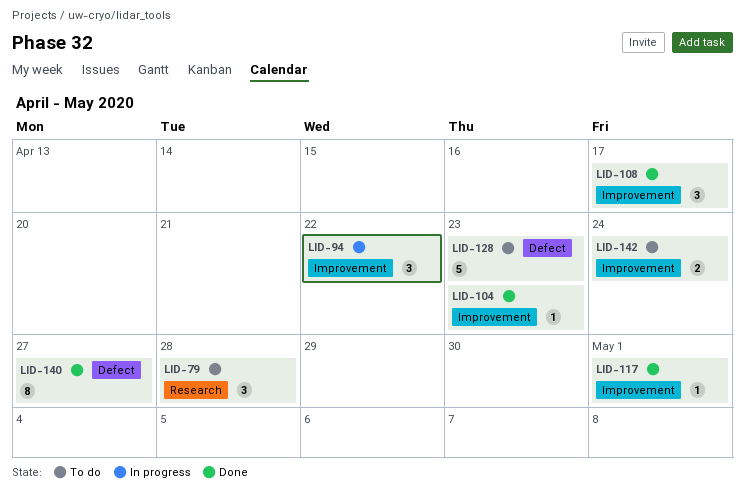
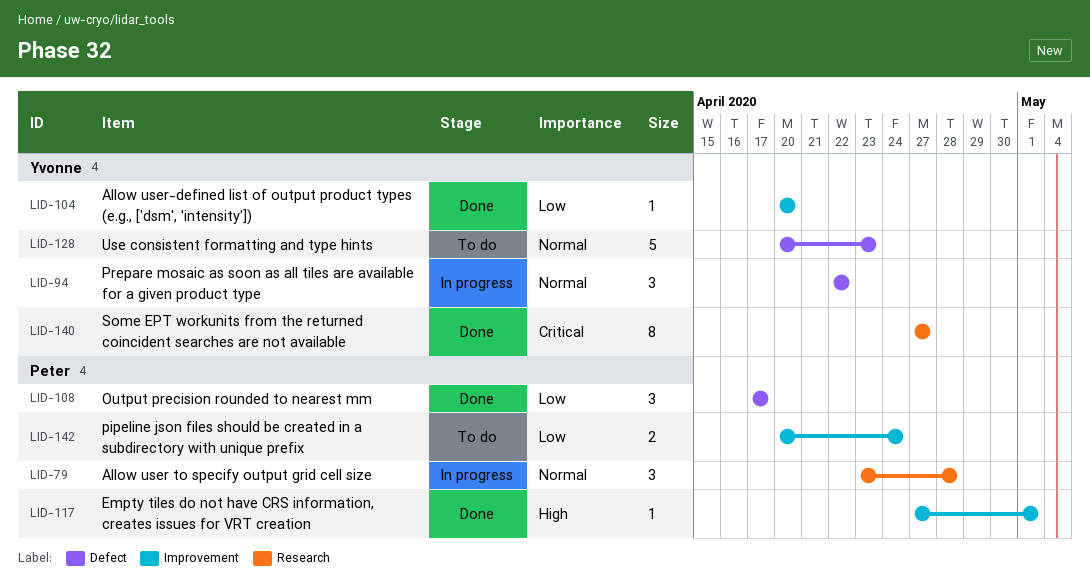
LID-79, status: To do -> In progress
LID-94, label: Improvement -> Defect
LID-104, due: Apr 23 -> Apr 20
LID-108, label: Improvement -> Defect
LID-140, label: Defect -> Research

